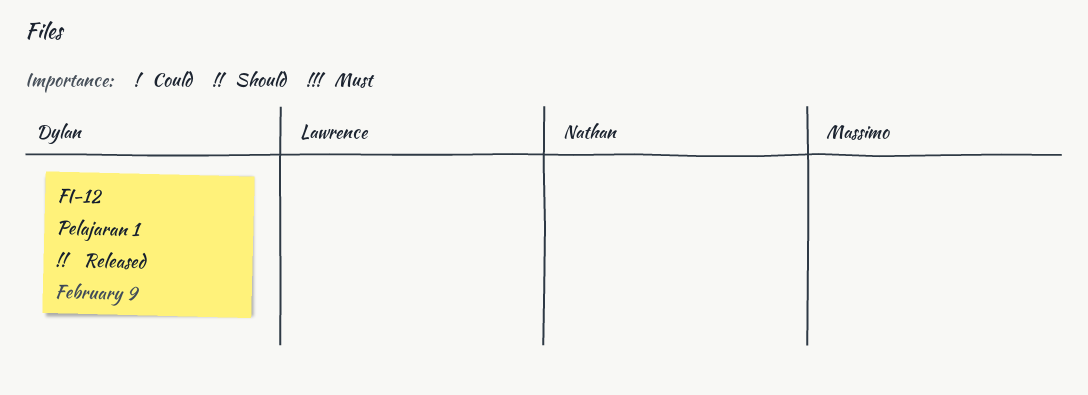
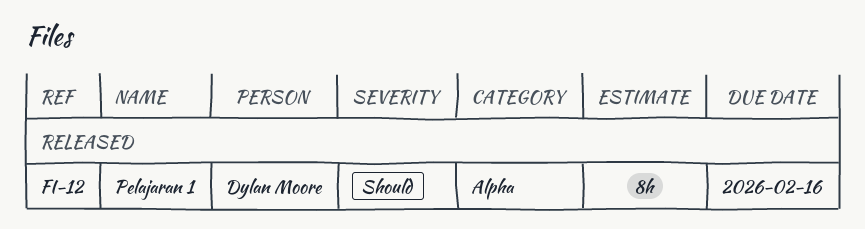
FI-12, due: Feb 9 -> Feb 16

